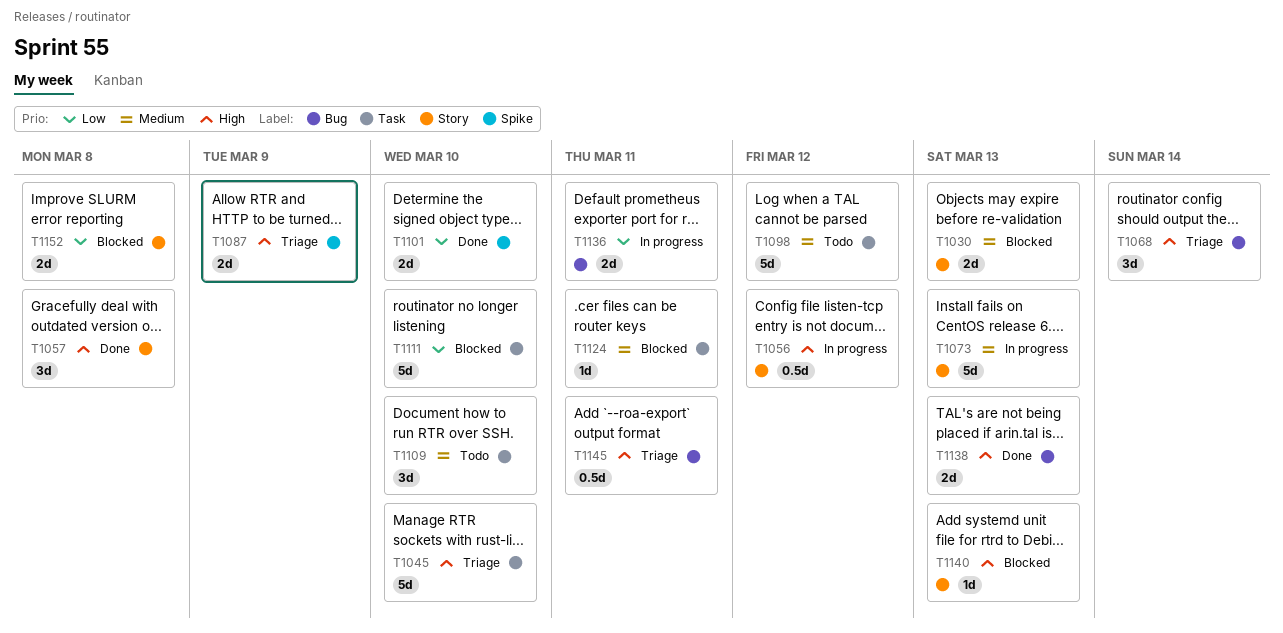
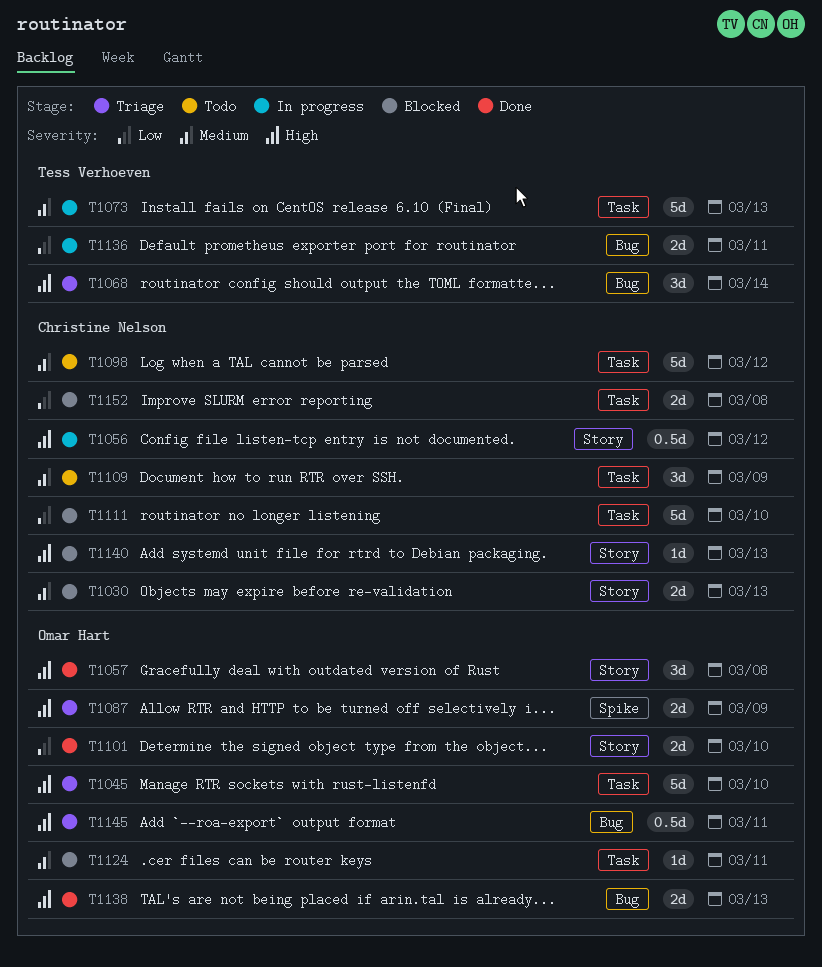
T1073, label: Story -> Task
T1101, label: Spike -> Story
T1109, due: Mar 10 -> Mar 9
T1152, label: Story -> Task

